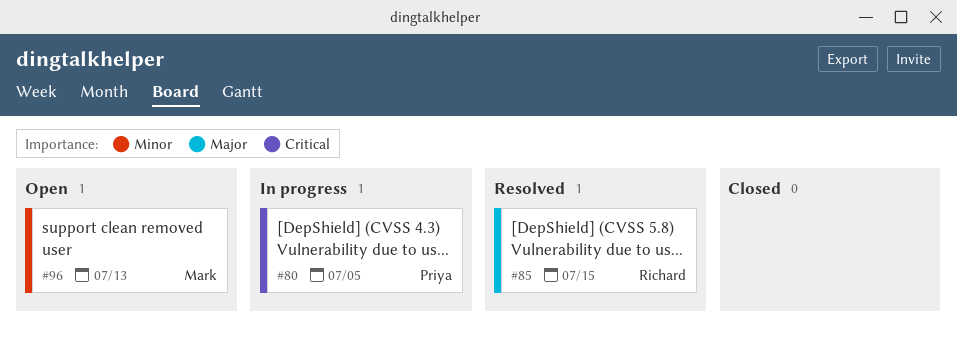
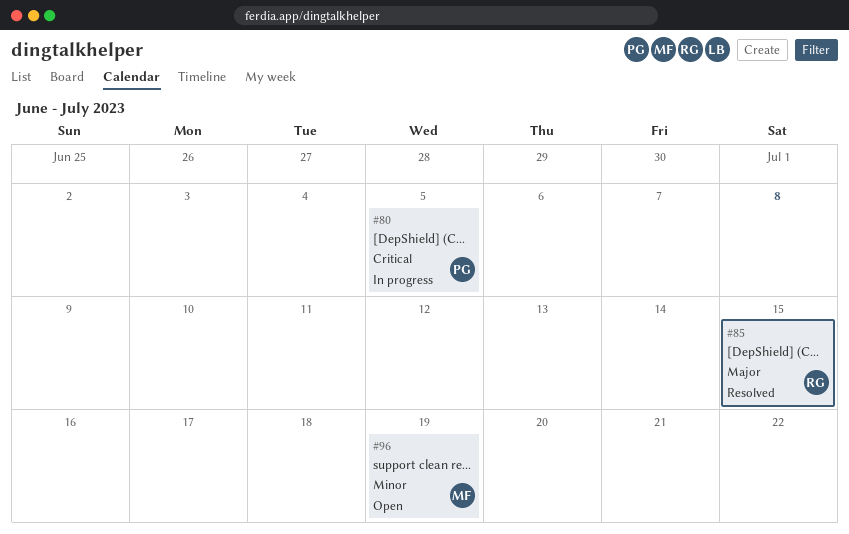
#96, due: Jul 13 -> Jul 19

